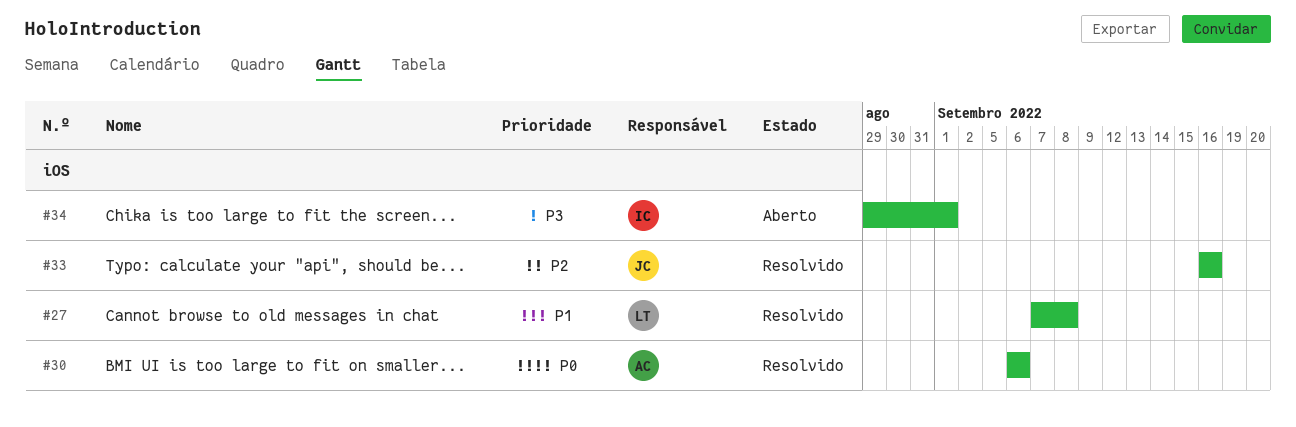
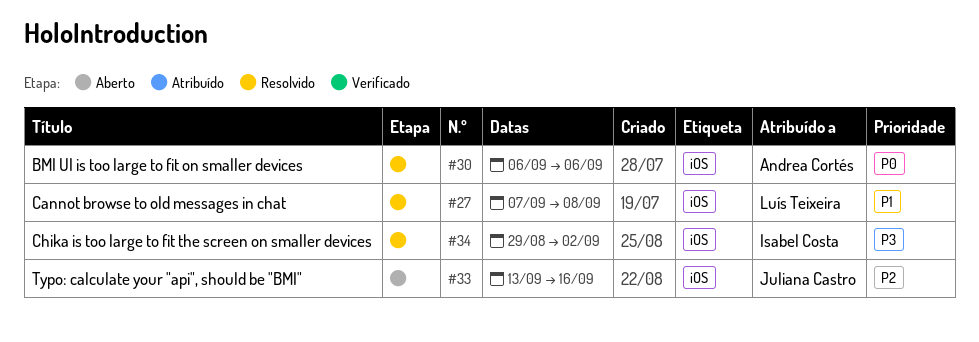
#33, status: Resolvido -> Aberto
#33, start: Sep 16 -> Sep 13
#34, status: Aberto -> Resolvido
#34, due: Sep 1 -> Sep 2

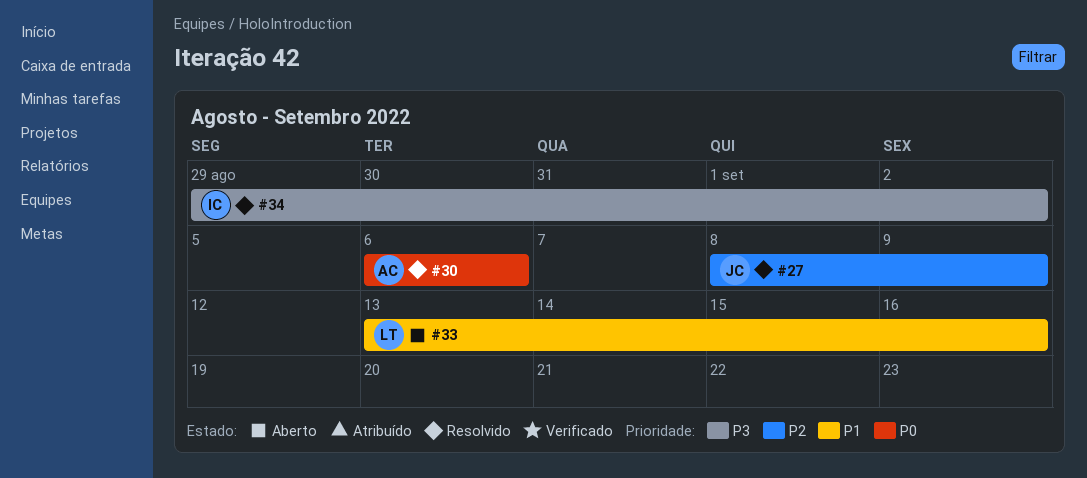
#27, owner: Luís Teixeira -> Juliana Castro
#27, priority: P1 -> P2
#27, start: Sep 7 -> Sep 8
#27, due: Sep 8 -> Sep 9
#33, owner: Juliana Castro -> Luís Teixeira
#33, priority: P2 -> P1

